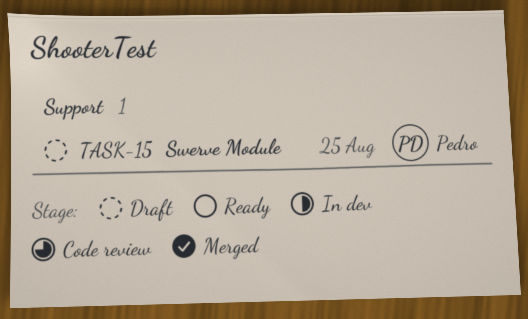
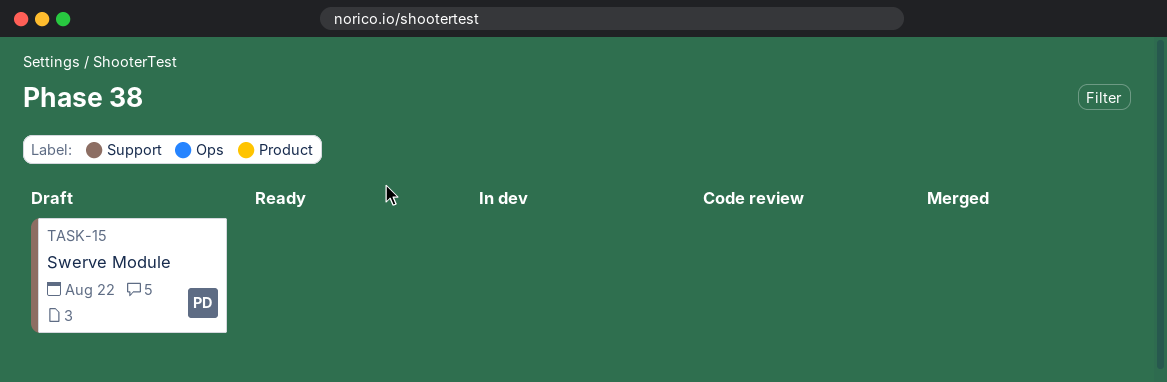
TASK-15, due: Aug 25 -> Aug 22

